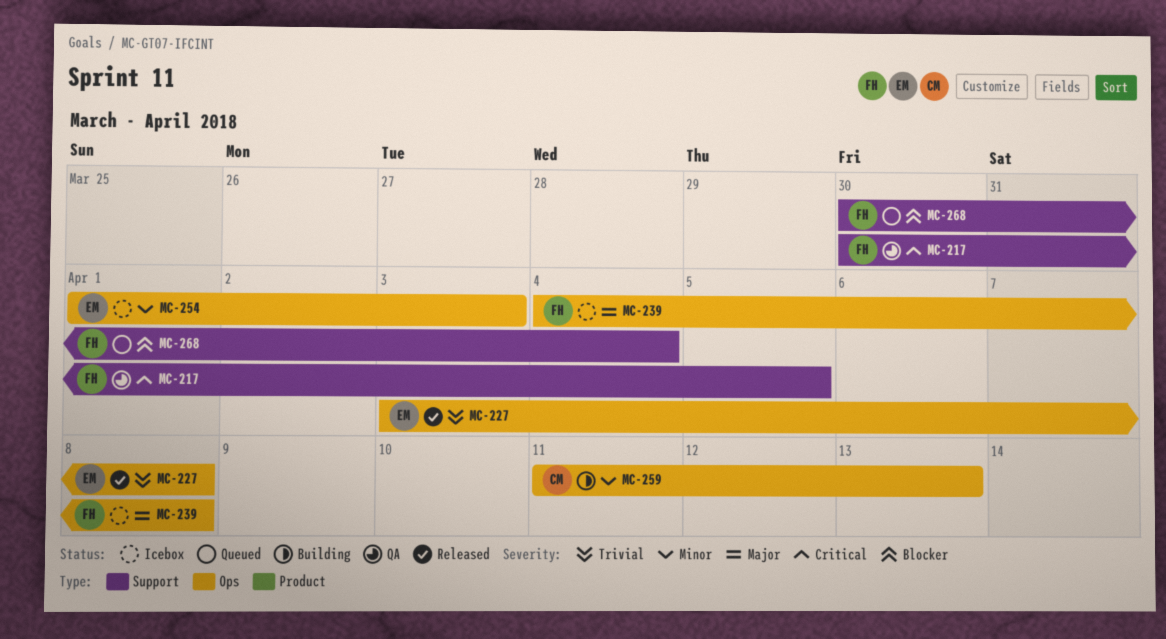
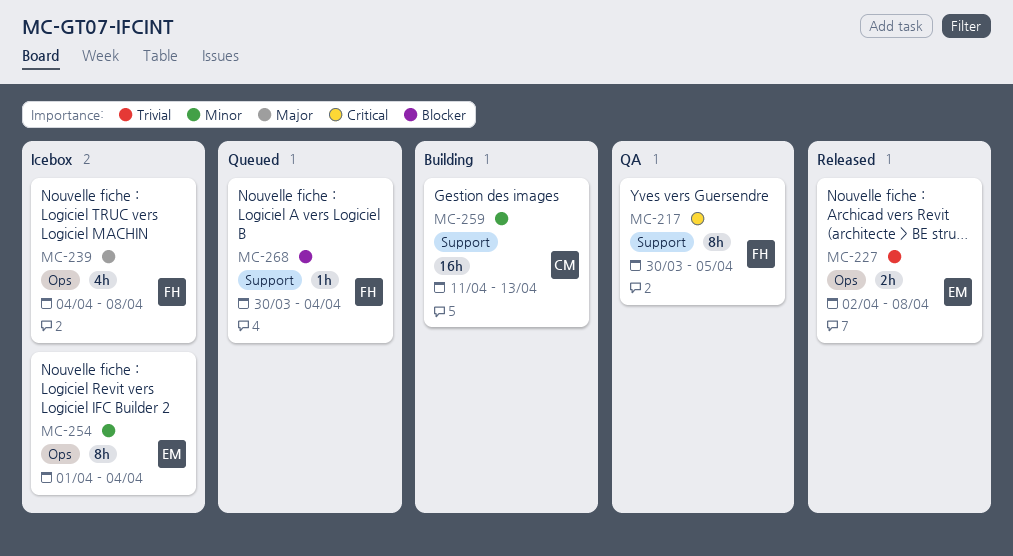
MC-227, start: Apr 3 -> Apr 2
MC-254, due: Apr 3 -> Apr 4
MC-259, label: Ops -> Support

